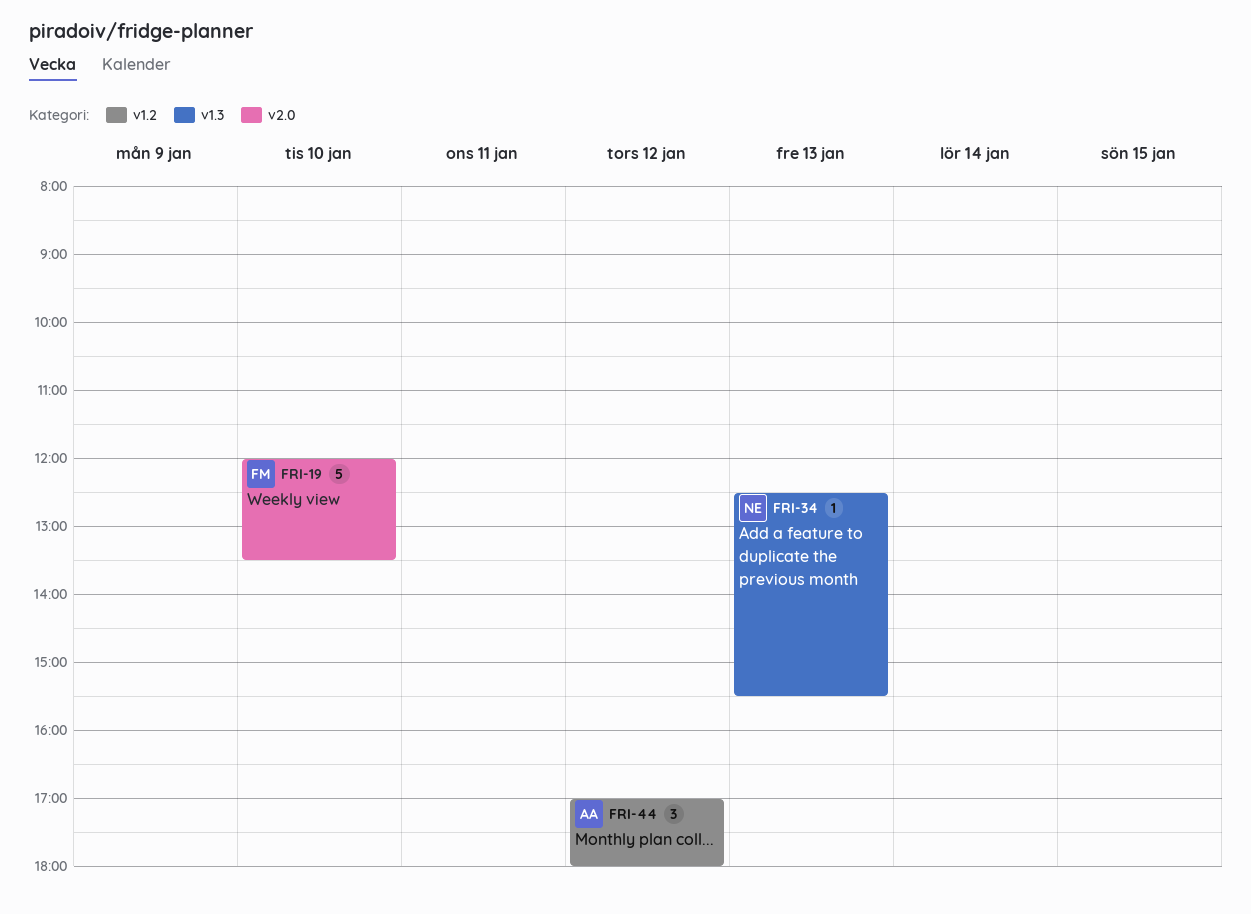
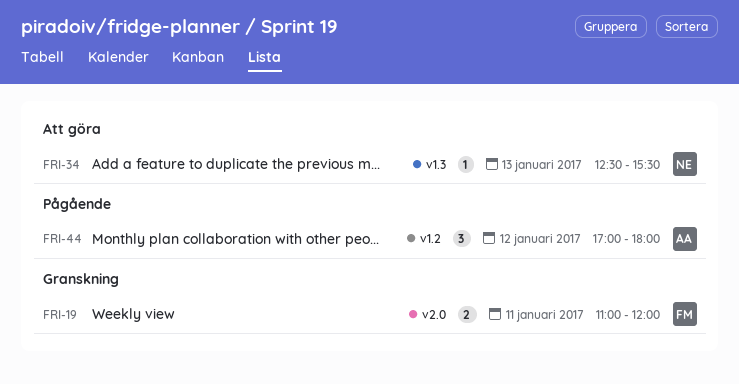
FRI-19, estimate: 5 -> 2
FRI-19, day: Jan 10 -> Jan 11
FRI-19, begins: 12:00 -> 11:00
FRI-19, ends: 13:30 -> 12:00

